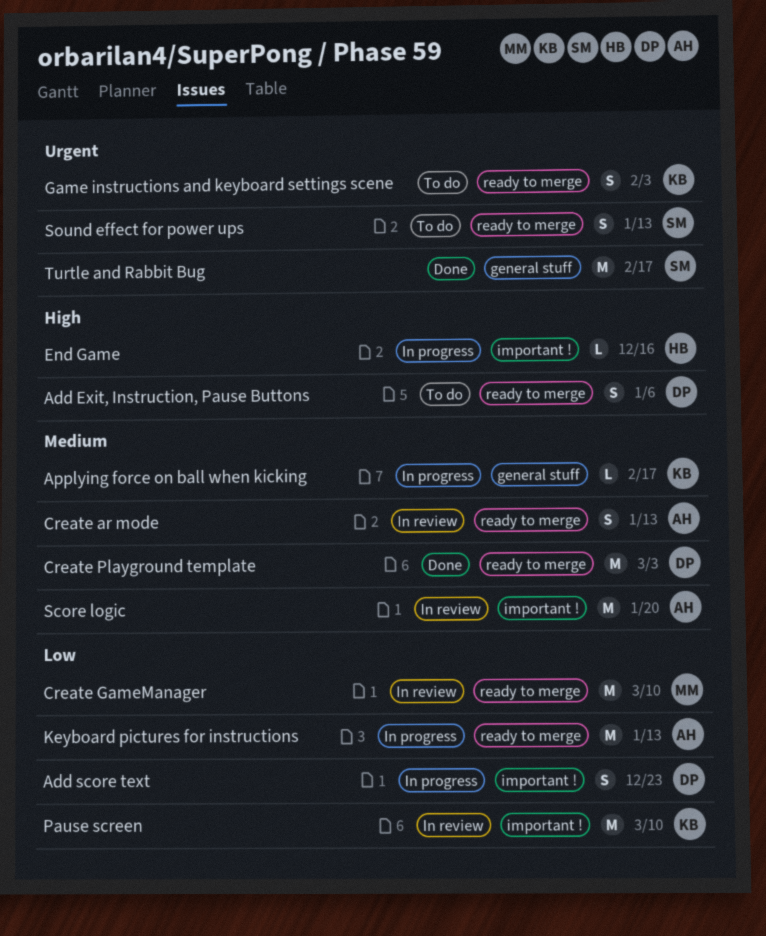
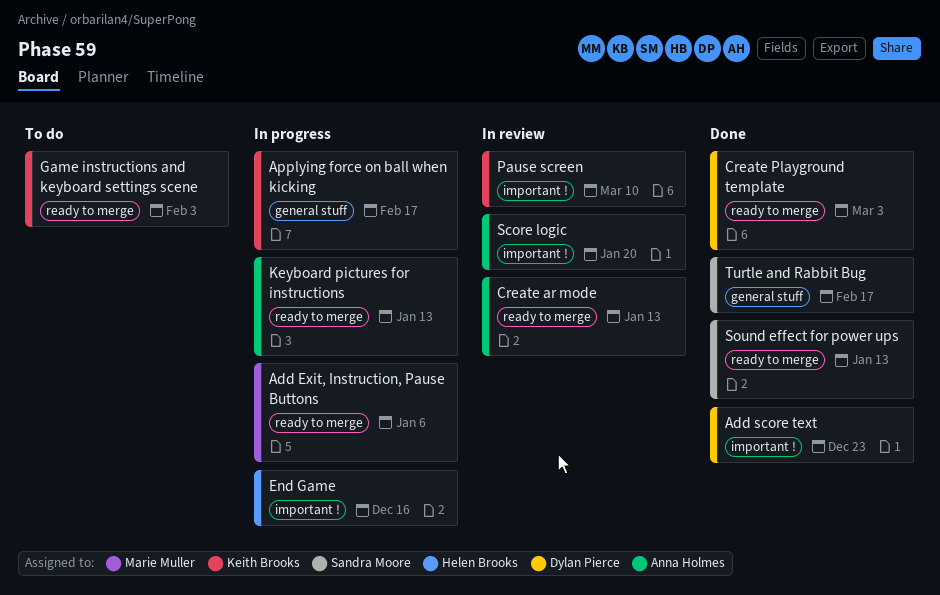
Add Exit, Instruction, Pause Buttons, status: To do -> In progress
Add Exit, Instruction, Pause Buttons, owner: Dylan Pierce -> Marie Muller
Add score text, status: In progress -> Done
Create GameManager: present -> none
Sound effect for power ups, status: To do -> Done

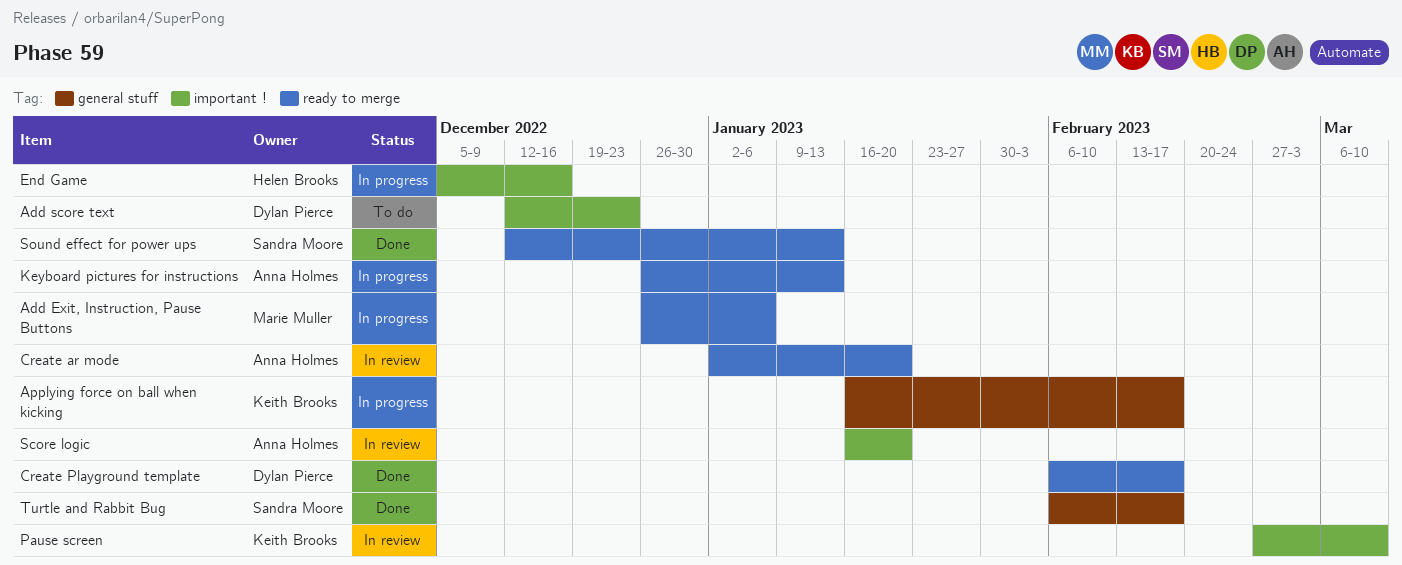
Add score text, status: Done -> To do
Create ar mode, due: Jan 13 -> Jan 20
Create Playground template, due: Mar 3 -> Feb 17
Game instructions and keyboard settings scene: present -> none

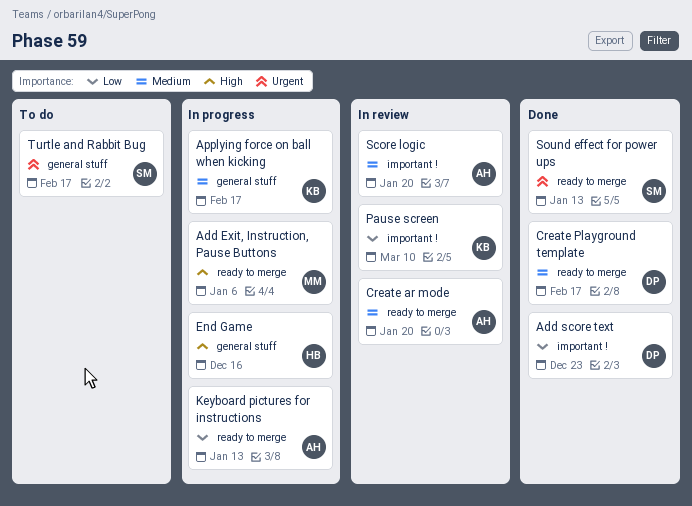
Add score text, status: To do -> Done
End Game, label: important ! -> general stuff
Turtle and Rabbit Bug, status: Done -> To do

